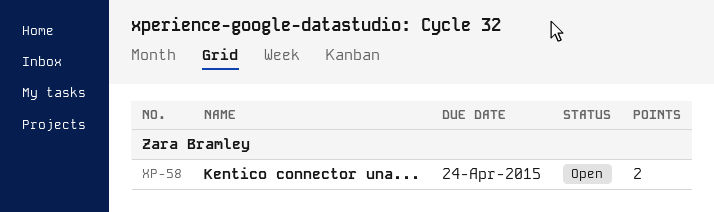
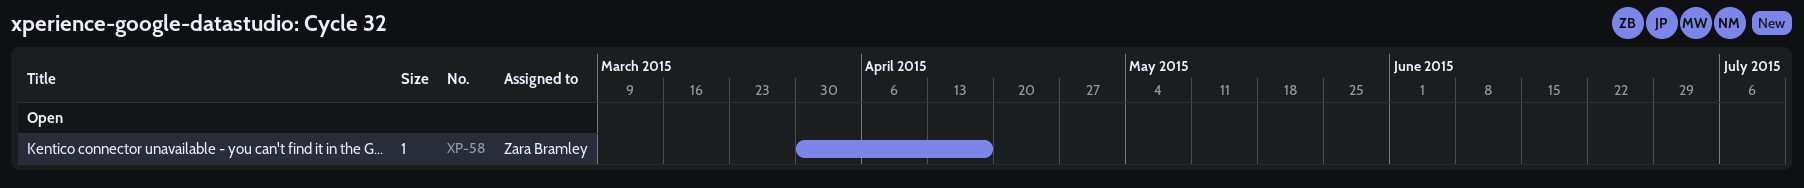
XP-58, estimate: 2 -> 1
XP-58, due: Apr 24 -> Apr 17

